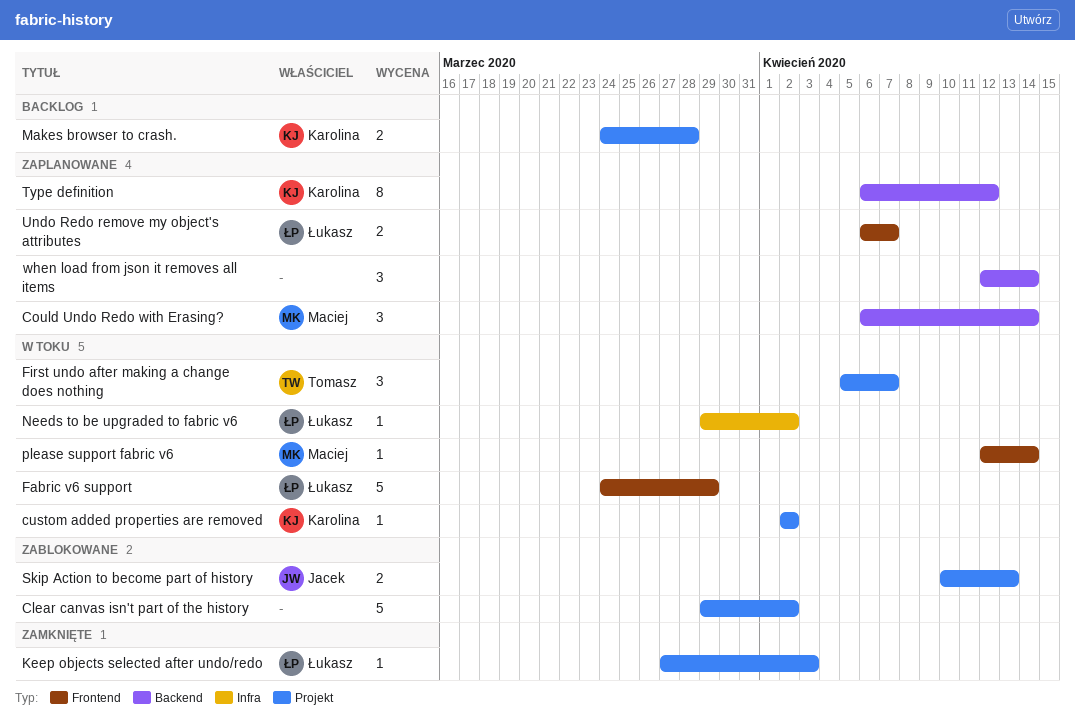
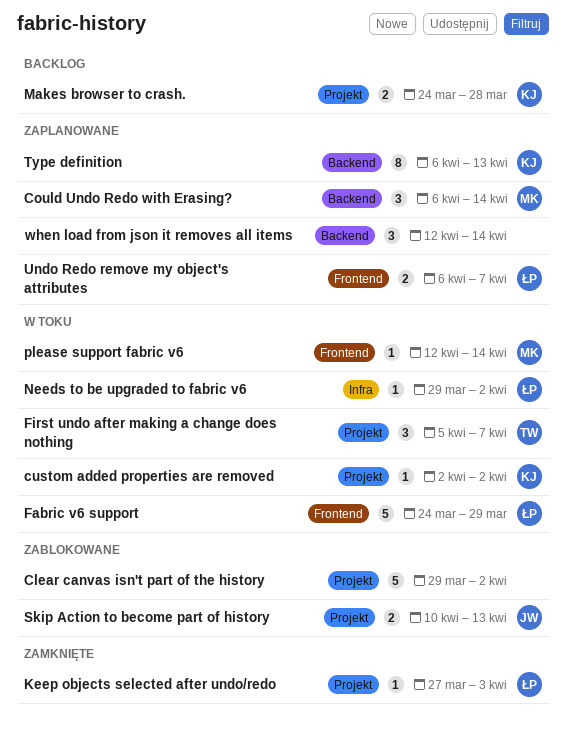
Type definition, due: Apr 12 -> Apr 13

